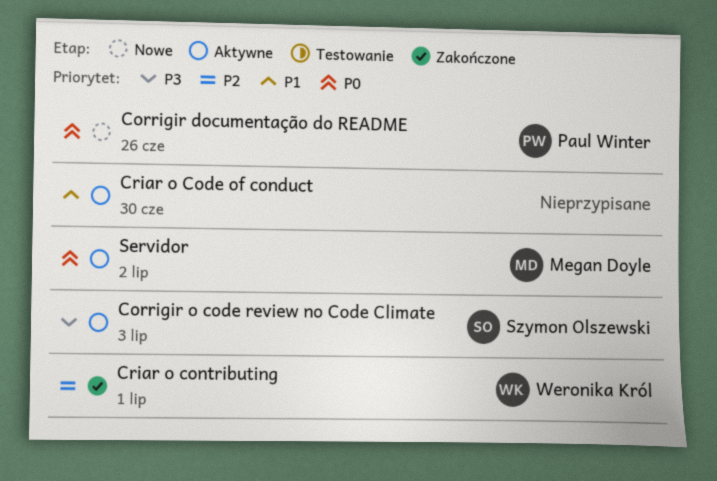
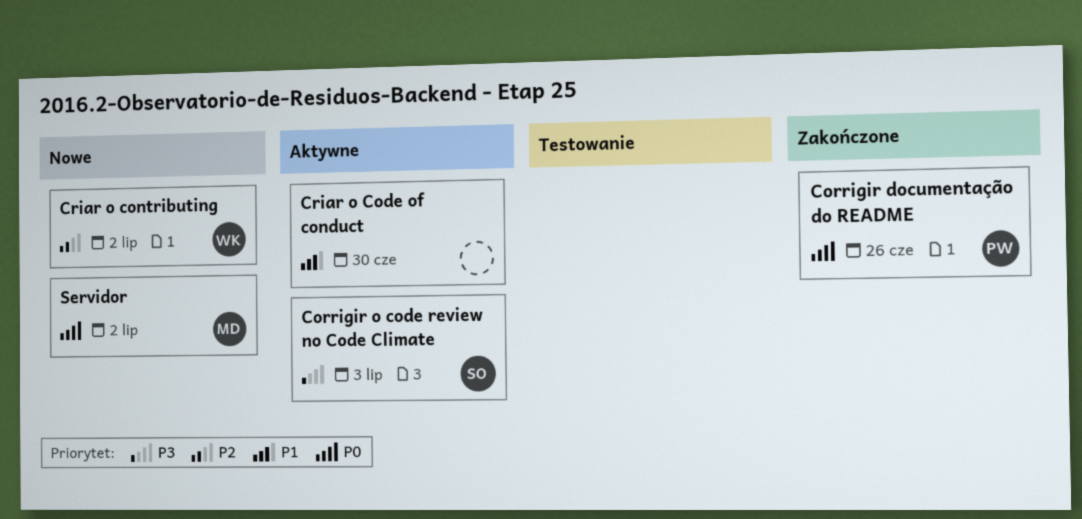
Corrigir documentação do README, status: Nowe -> Zakończone
Criar o contributing, status: Zakończone -> Nowe
Criar o contributing, due: Jul 1 -> Jul 2
Servidor, status: Aktywne -> Nowe

